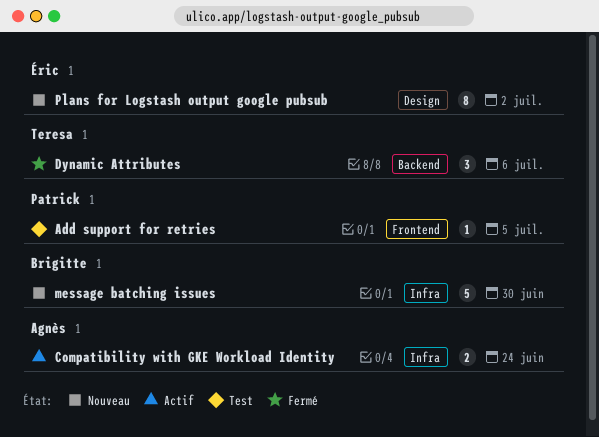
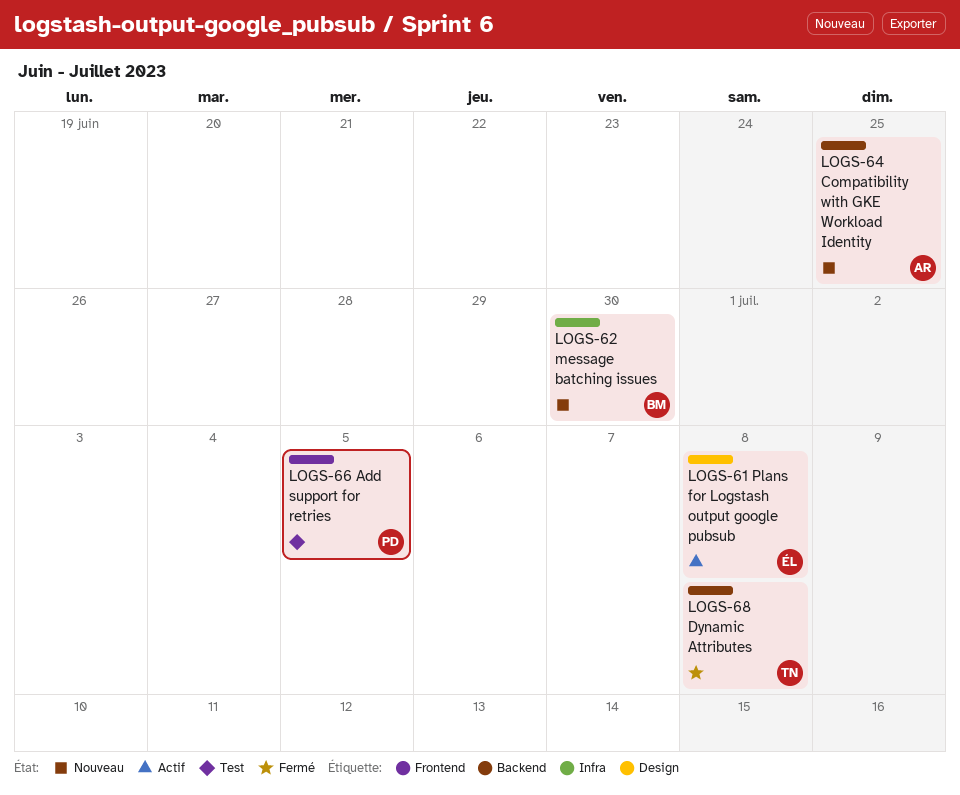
Compatibility with GKE Workload Identity, status: Actif -> Nouveau
Compatibility with GKE Workload Identity, label: Infra -> Backend
Compatibility with GKE Workload Identity, due: Jun 24 -> Jun 25
Dynamic Attributes, due: Jul 6 -> Jul 8
Plans for Logstash output google pubsub, status: Nouveau -> Actif
Plans for Logstash output google pubsub, due: Jul 2 -> Jul 8

